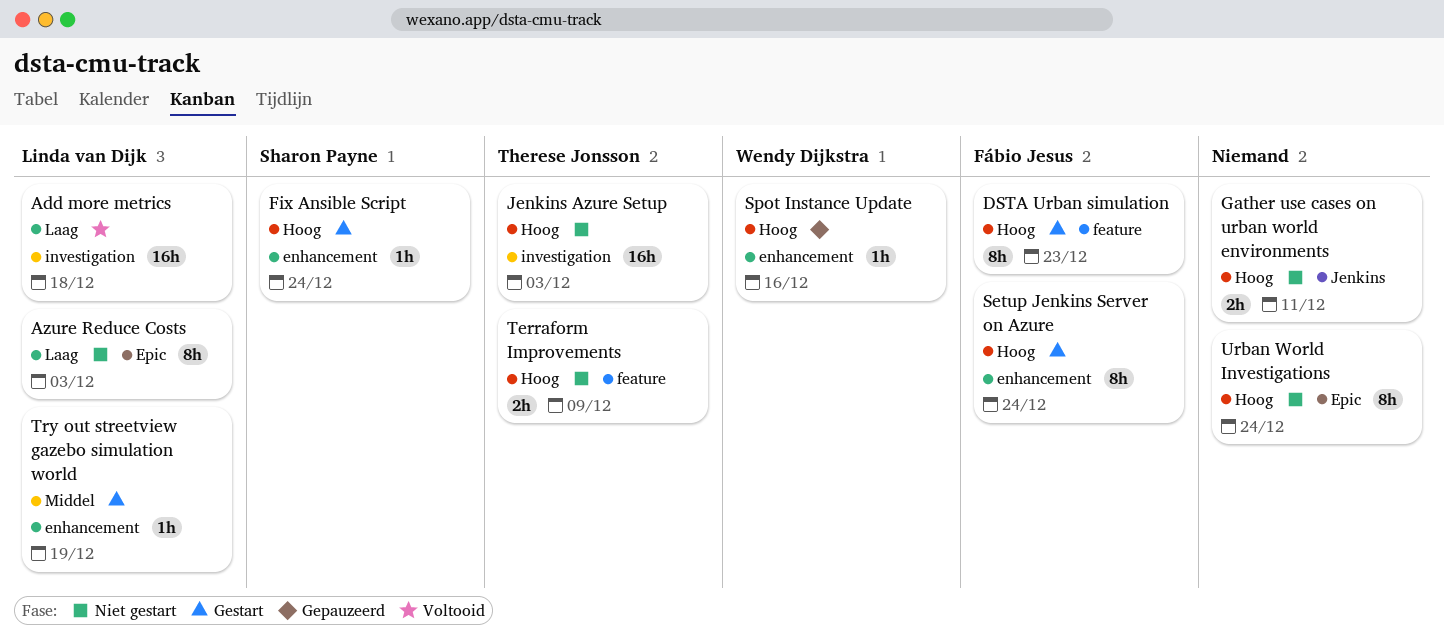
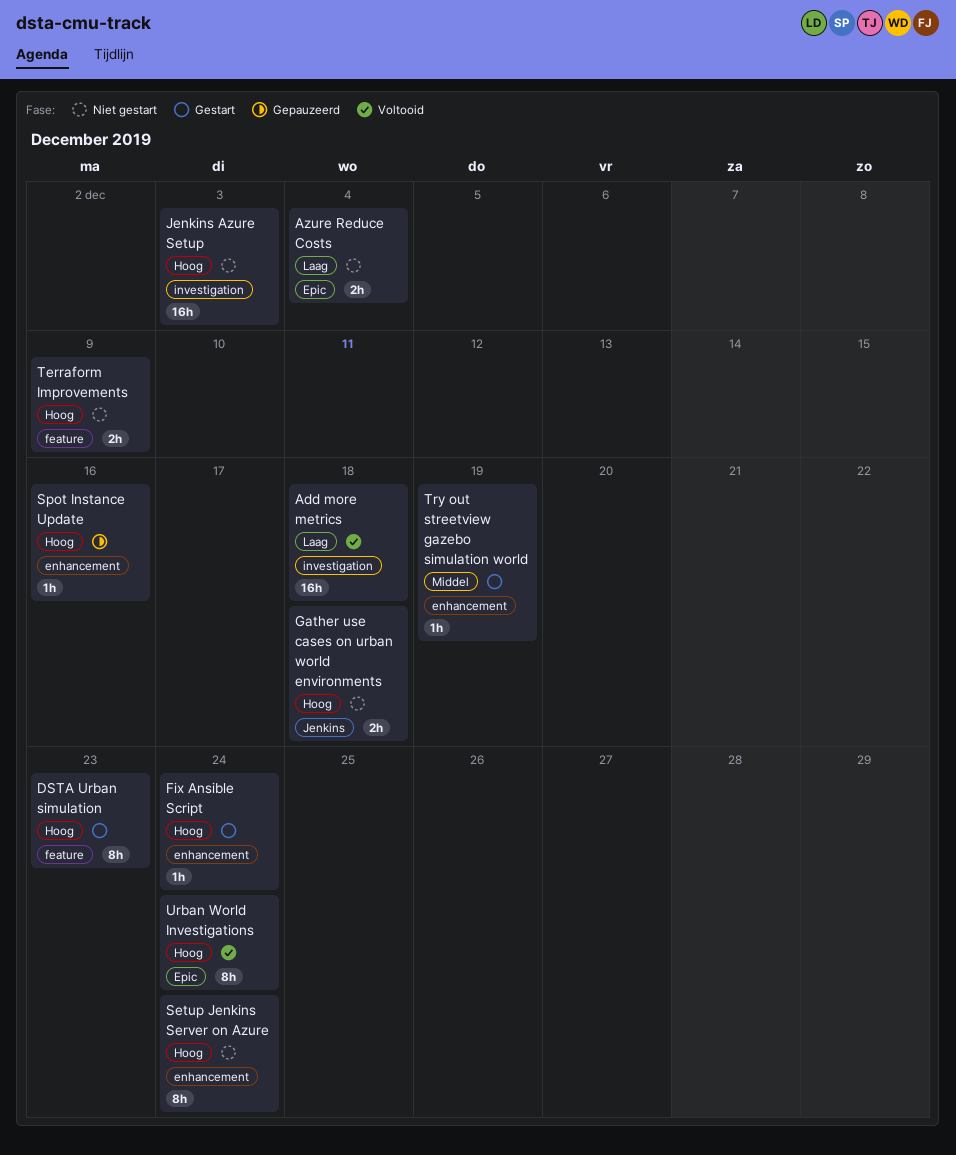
Azure Reduce Costs, estimate: 8h -> 2h
Azure Reduce Costs, due: Dec 3 -> Dec 4
Gather use cases on urban world environments, due: Dec 11 -> Dec 18
Setup Jenkins Server on Azure, status: Gestart -> Niet gestart
Urban World Investigations, status: Niet gestart -> Voltooid

